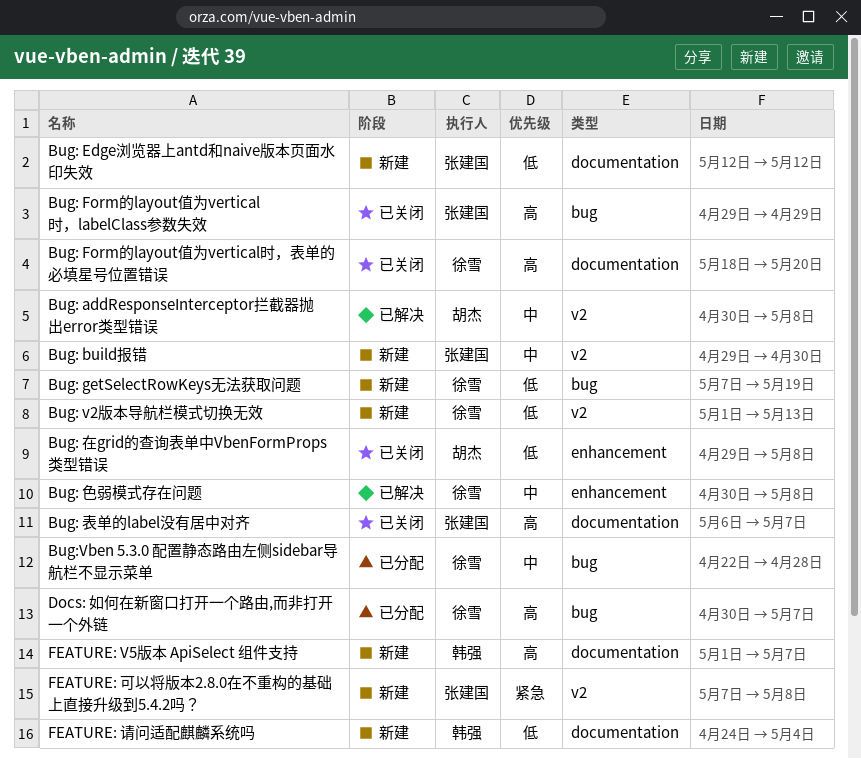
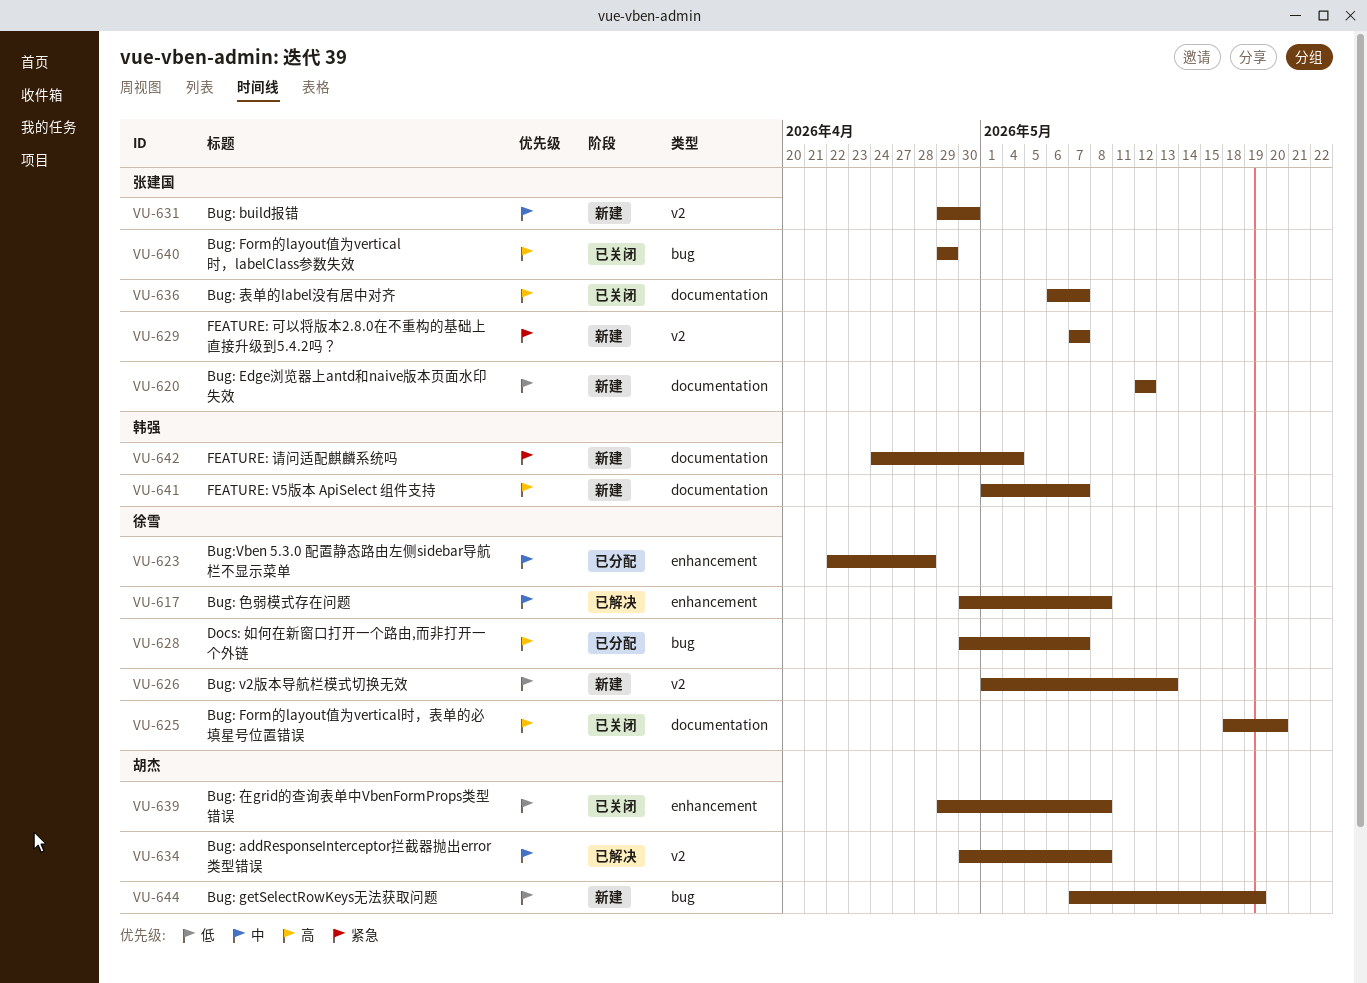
Bug: getSelectRowKeys无法获取问题, owner: 徐雪 -> 胡杰
Bug:Vben 5.3.0 配置静态路由左侧sidebar导航栏不显示菜单, label: bug -> enhancement
FEATURE: 可以将版本2.8.0在不重构的基础上直接升级到5.4.2吗？, due: May 8 -> May 7
FEATURE: 请问适配麒麟系统吗, priority: 低 -> 紧急

